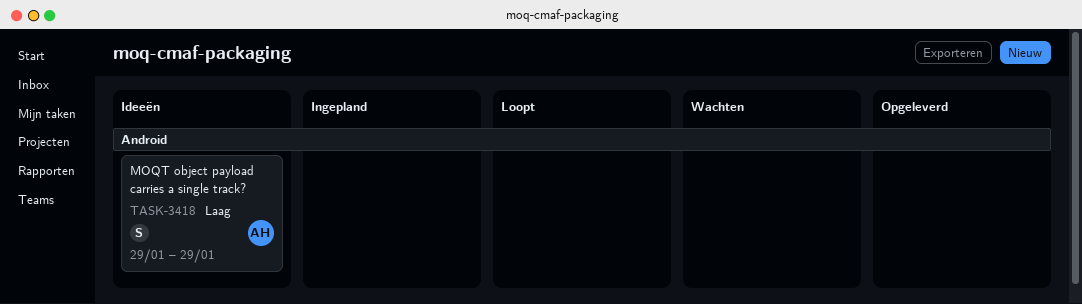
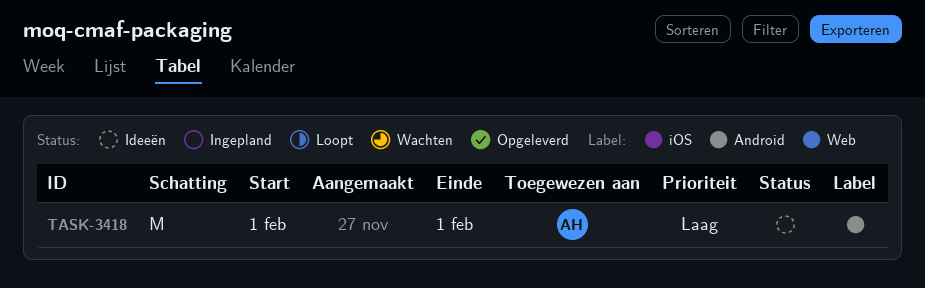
TASK-3418, estimate: S -> M
TASK-3418, start: Jan 29 -> Feb 1
TASK-3418, due: Jan 29 -> Feb 1

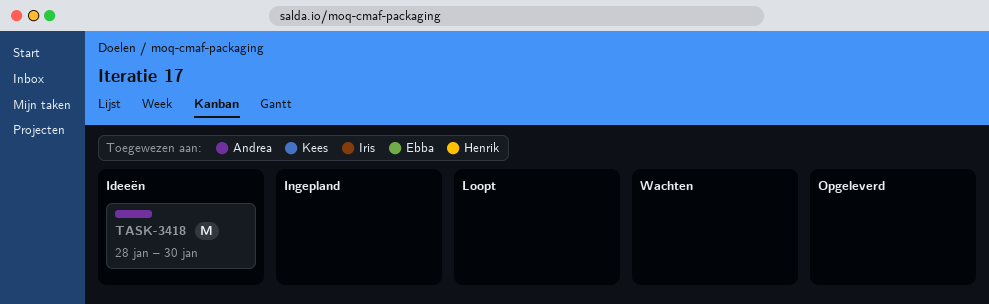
TASK-3418, start: Feb 1 -> Jan 28
TASK-3418, due: Feb 1 -> Jan 30

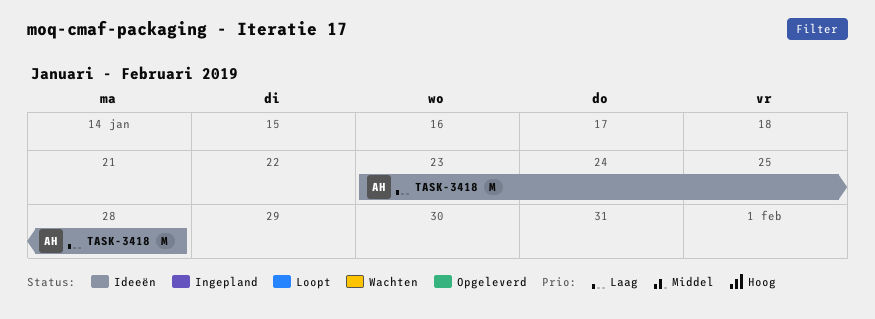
TASK-3418, start: Jan 28 -> Jan 23
TASK-3418, due: Jan 30 -> Jan 28

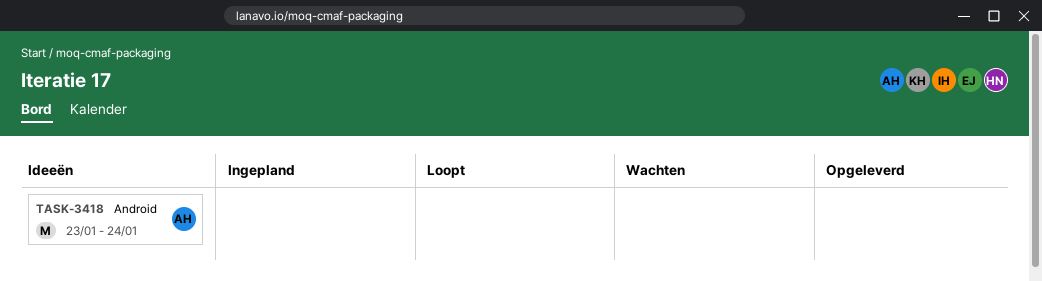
TASK-3418, due: Jan 28 -> Jan 24

